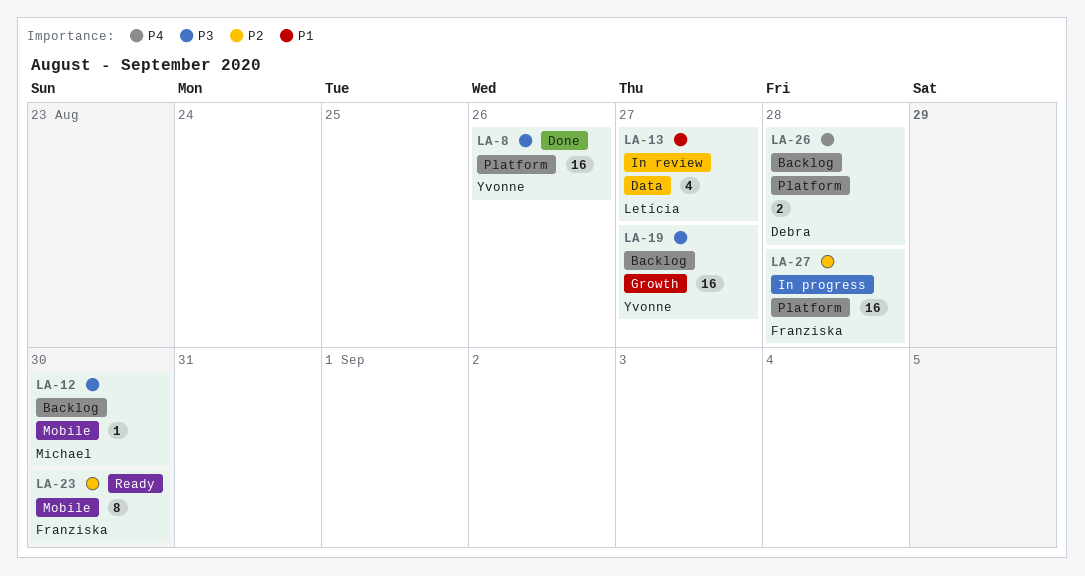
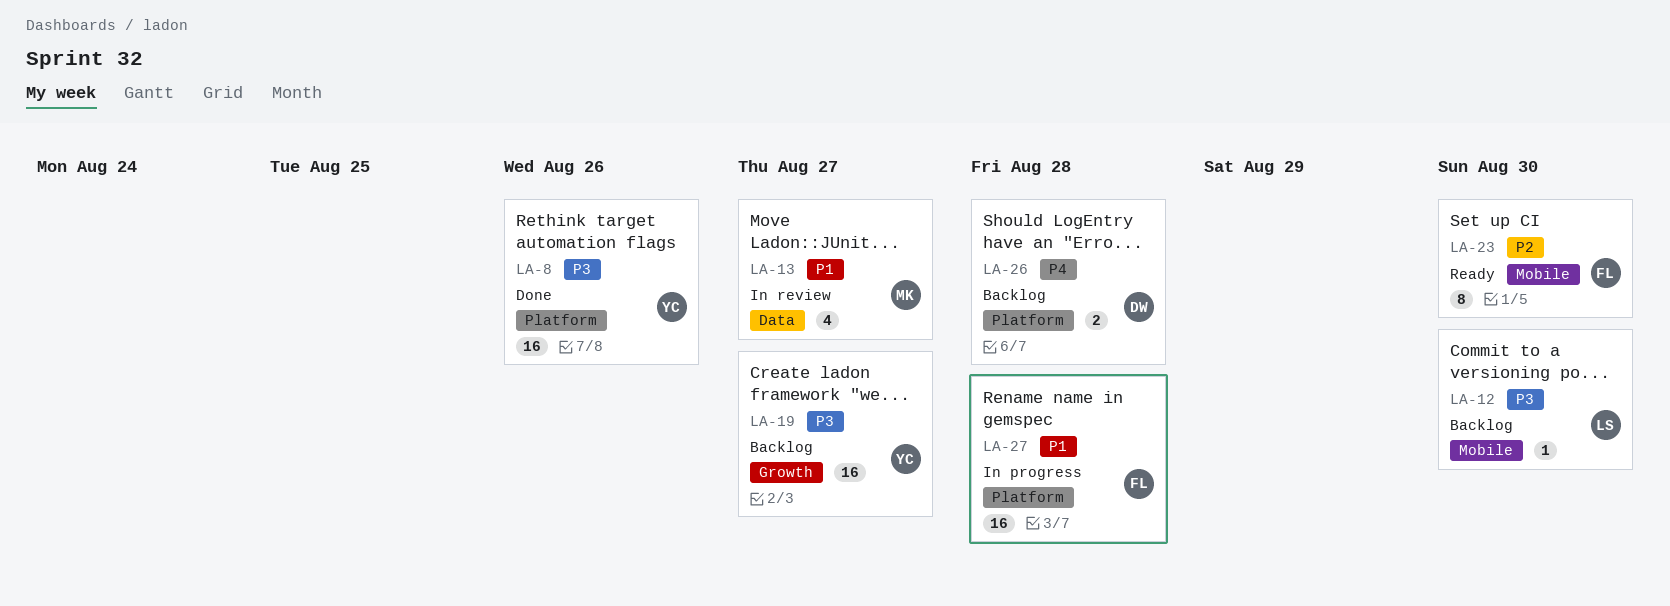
LA-12, owner: Michael -> Letícia
LA-13, owner: Letícia -> Michael
LA-27, priority: P2 -> P1

